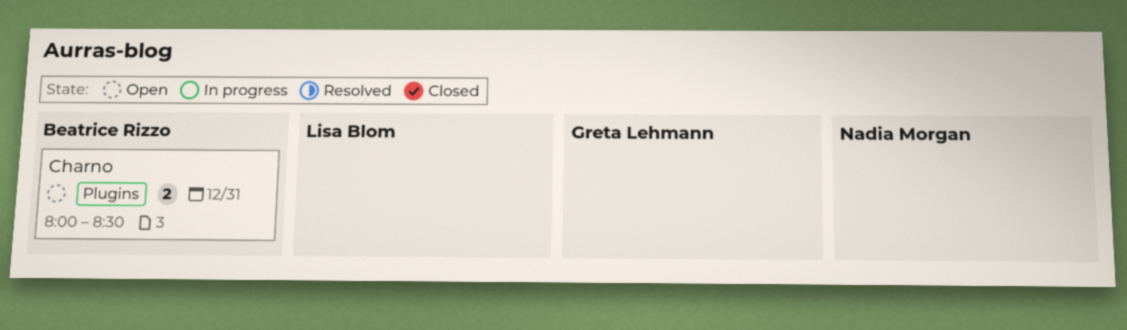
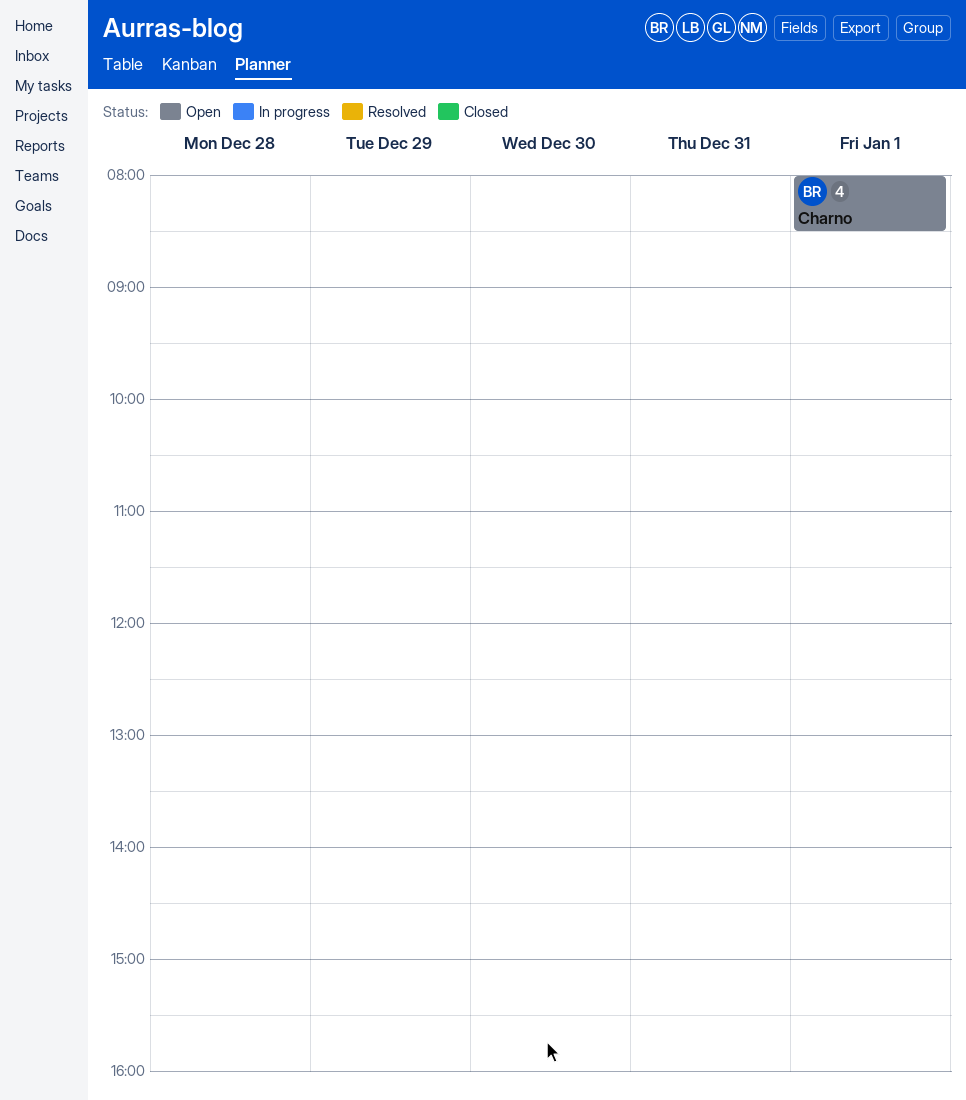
Charno, estimate: 2 -> 4
Charno, day: Dec 31 -> Jan 1

